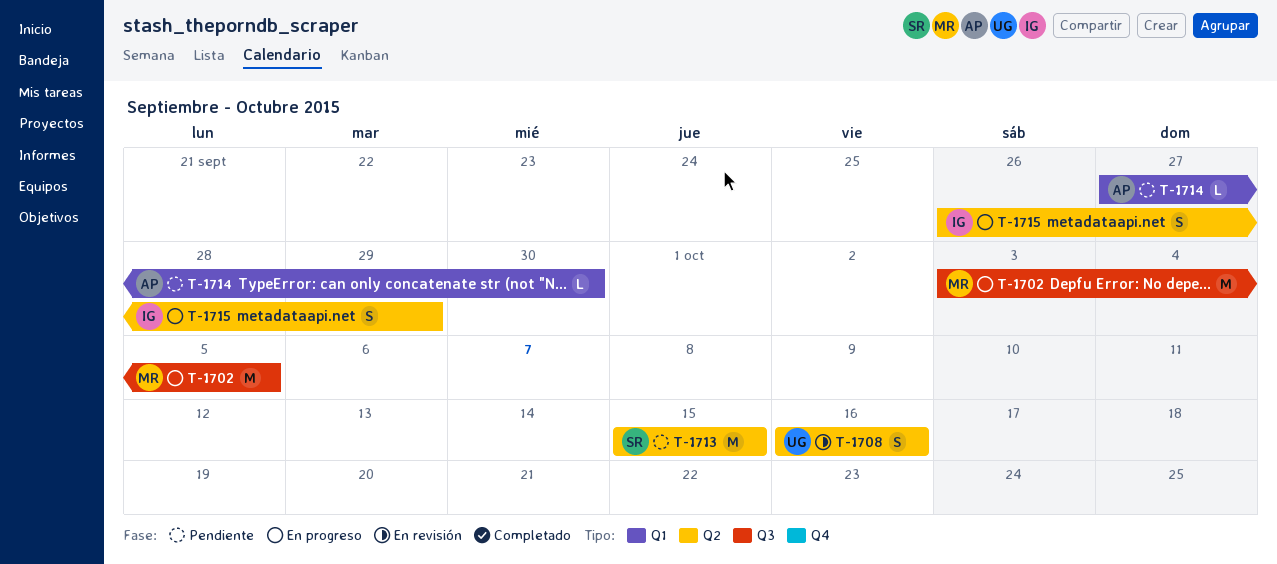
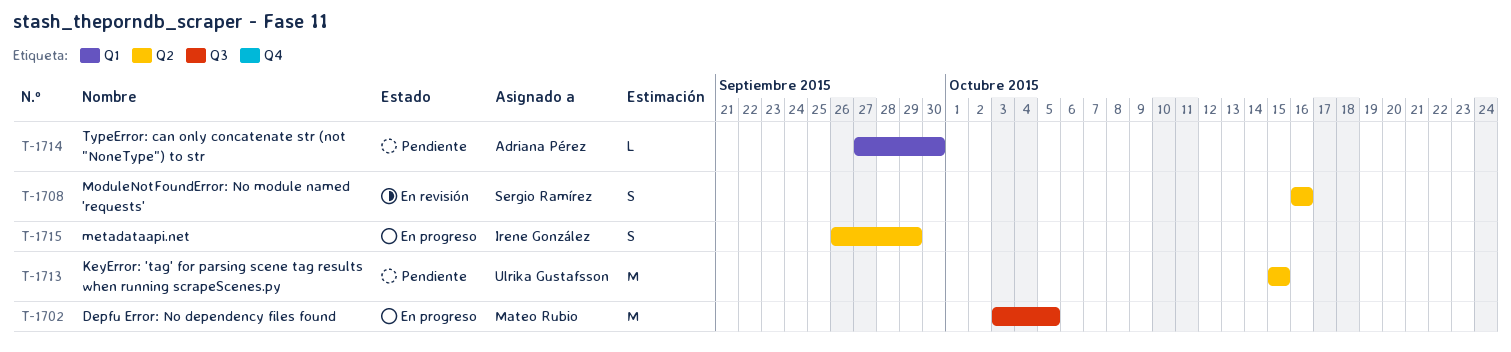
T-1708, owner: Ulrika Gustafsson -> Sergio Ramírez
T-1713, owner: Sergio Ramírez -> Ulrika Gustafsson

